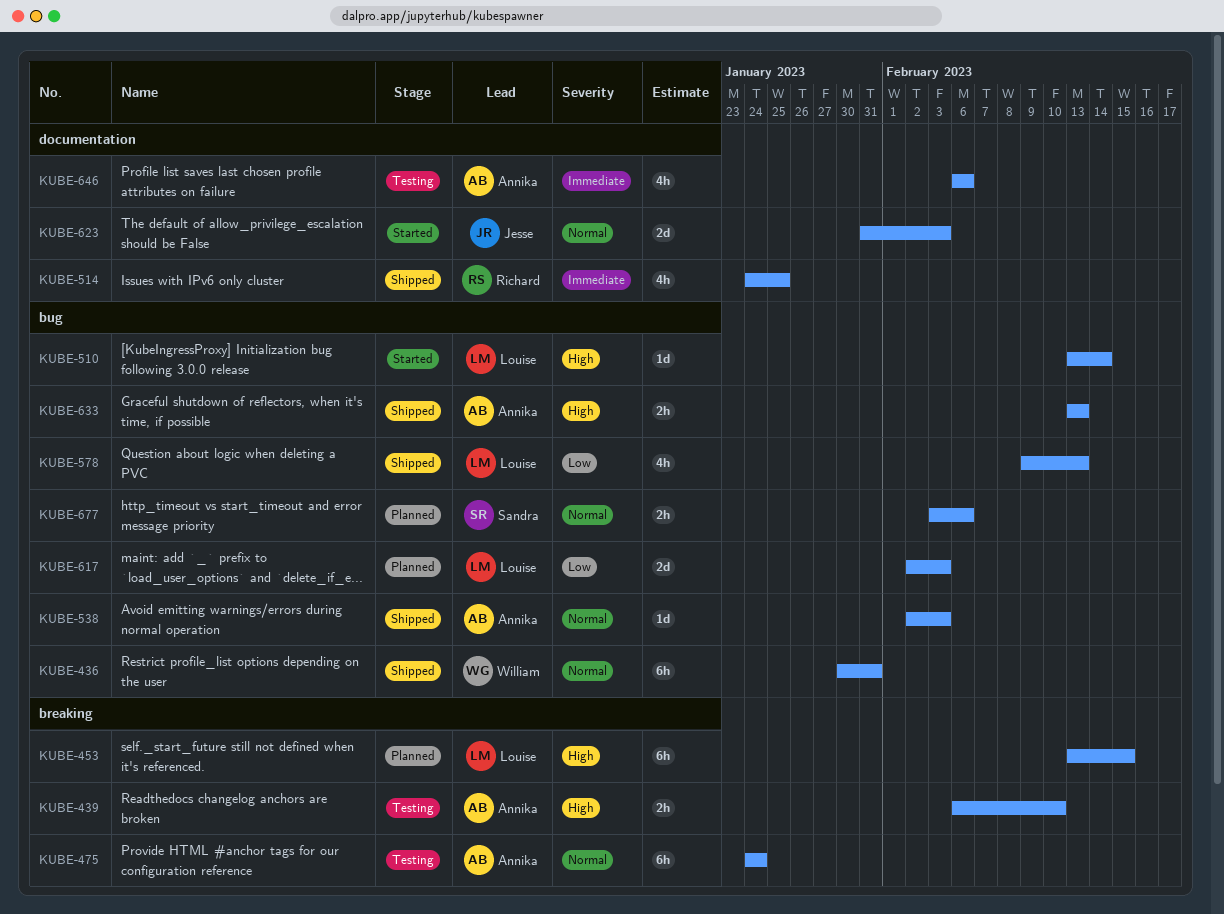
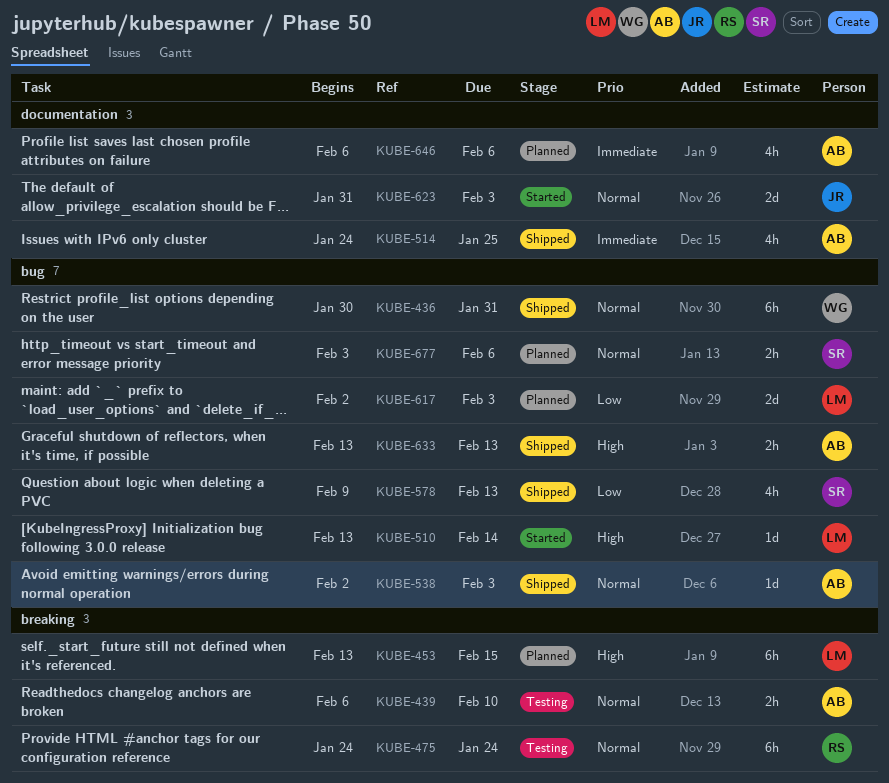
KUBE-439, priority: High -> Normal
KUBE-475, owner: Annika -> Richard
KUBE-514, owner: Richard -> Annika
KUBE-578, owner: Louise -> Sandra
KUBE-646, status: Testing -> Planned

